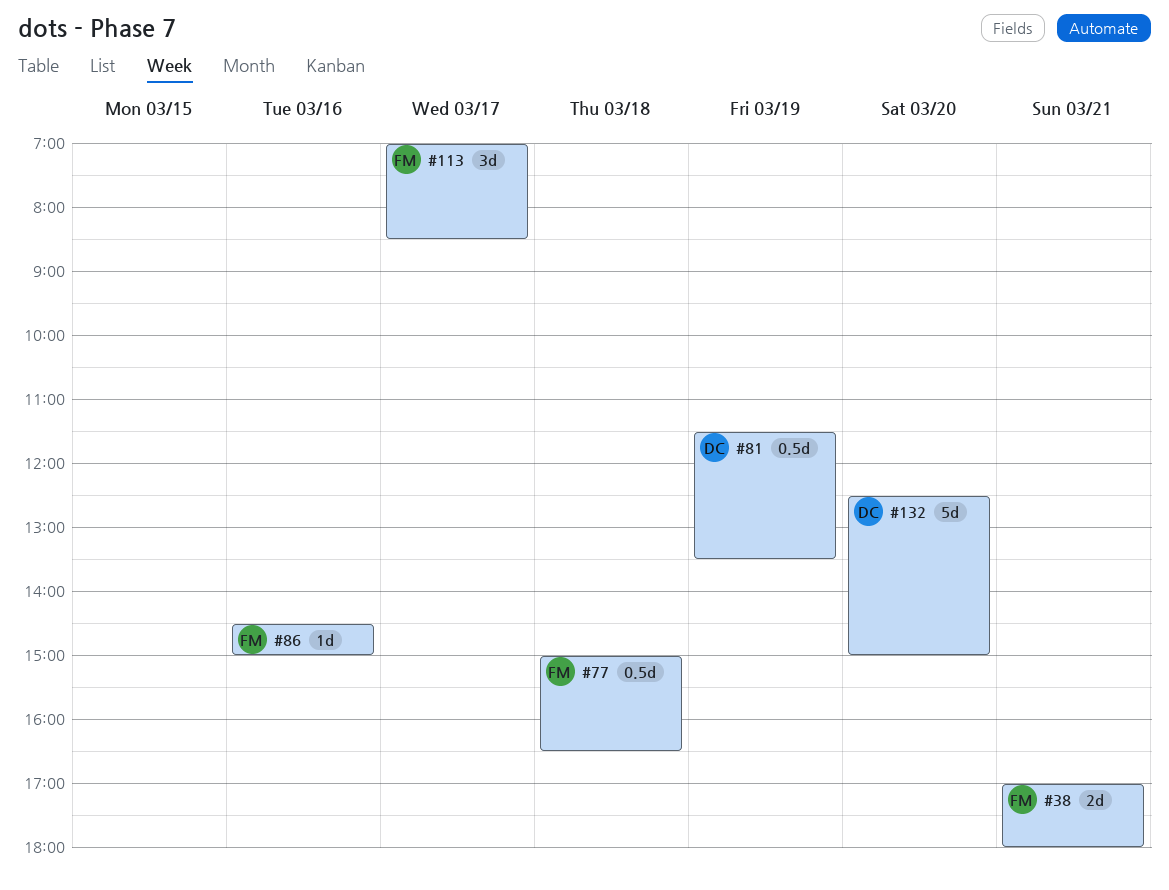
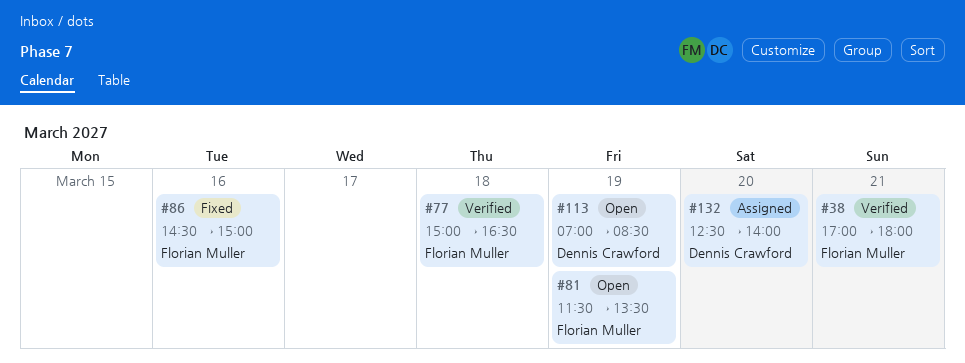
#81, owner: Dennis Crawford -> Florian Muller
#113, owner: Florian Muller -> Dennis Crawford
#113, day: Mar 17 -> Mar 19
#132, ends: 15:00 -> 14:00

